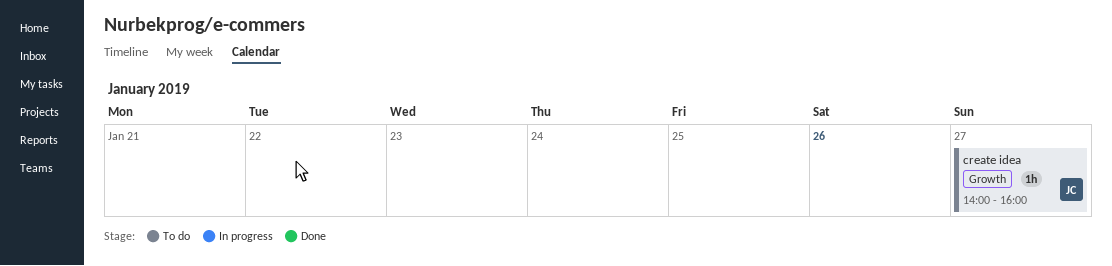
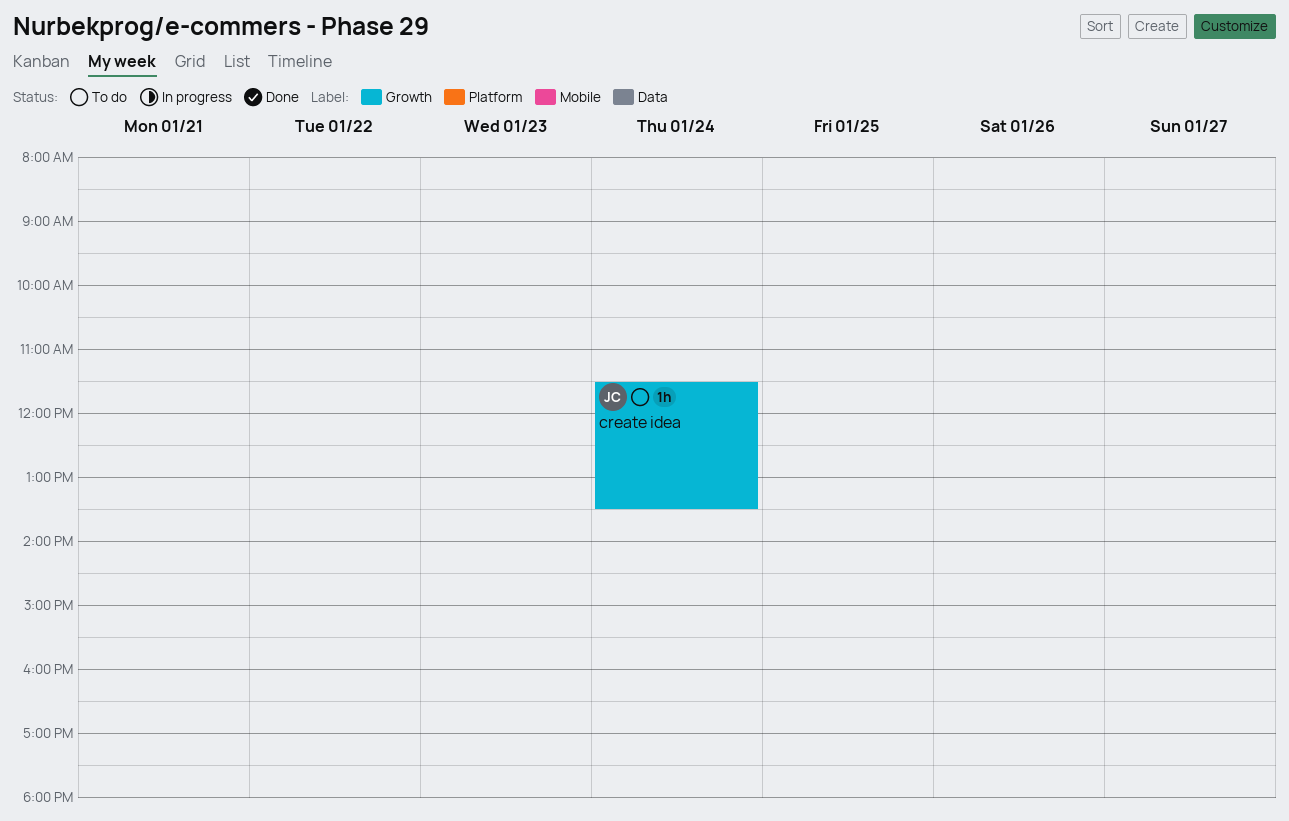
create idea, day: Jan 27 -> Jan 24
create idea, begins: 14:00 -> 11:30
create idea, ends: 16:00 -> 13:30

